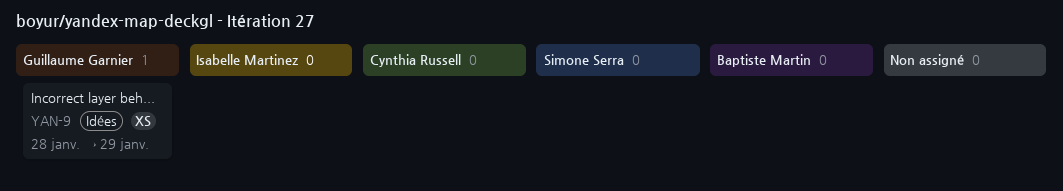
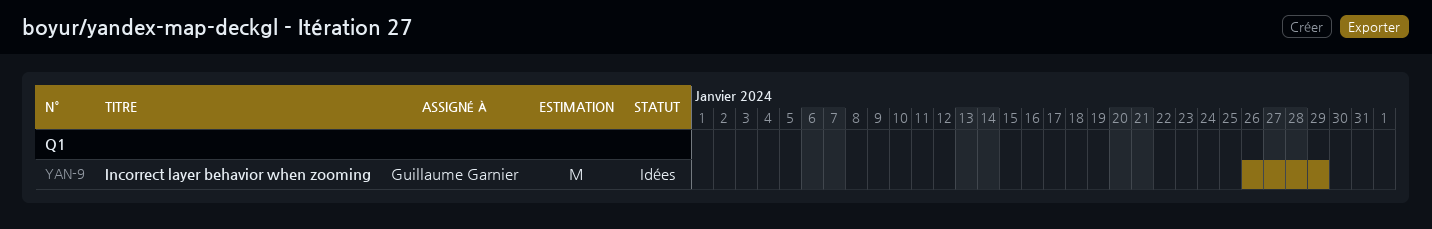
YAN-9, estimate: XS -> M
YAN-9, start: Jan 28 -> Jan 26

